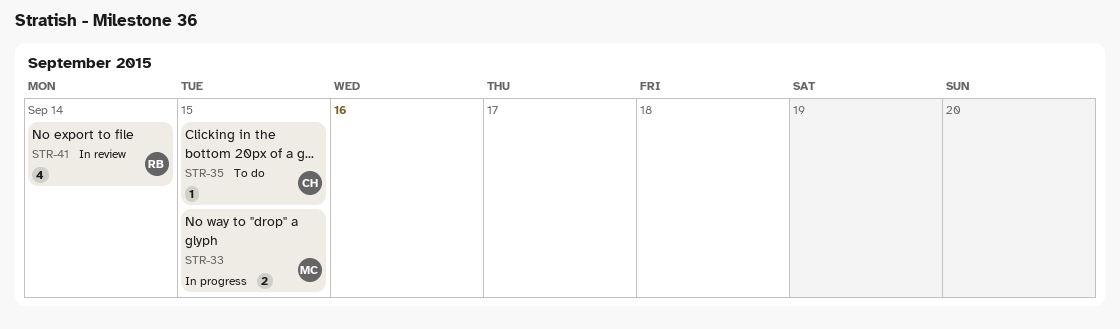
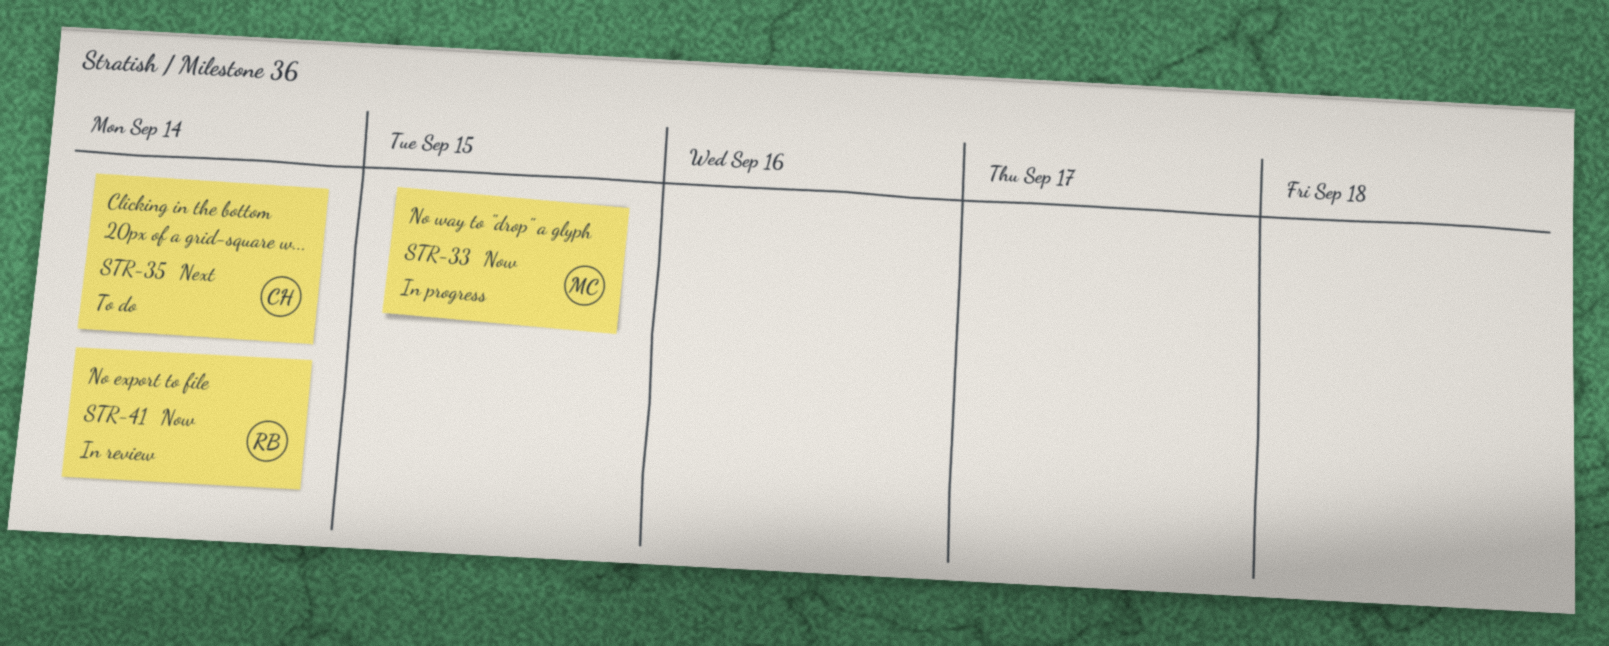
STR-35, due: Sep 15 -> Sep 14

